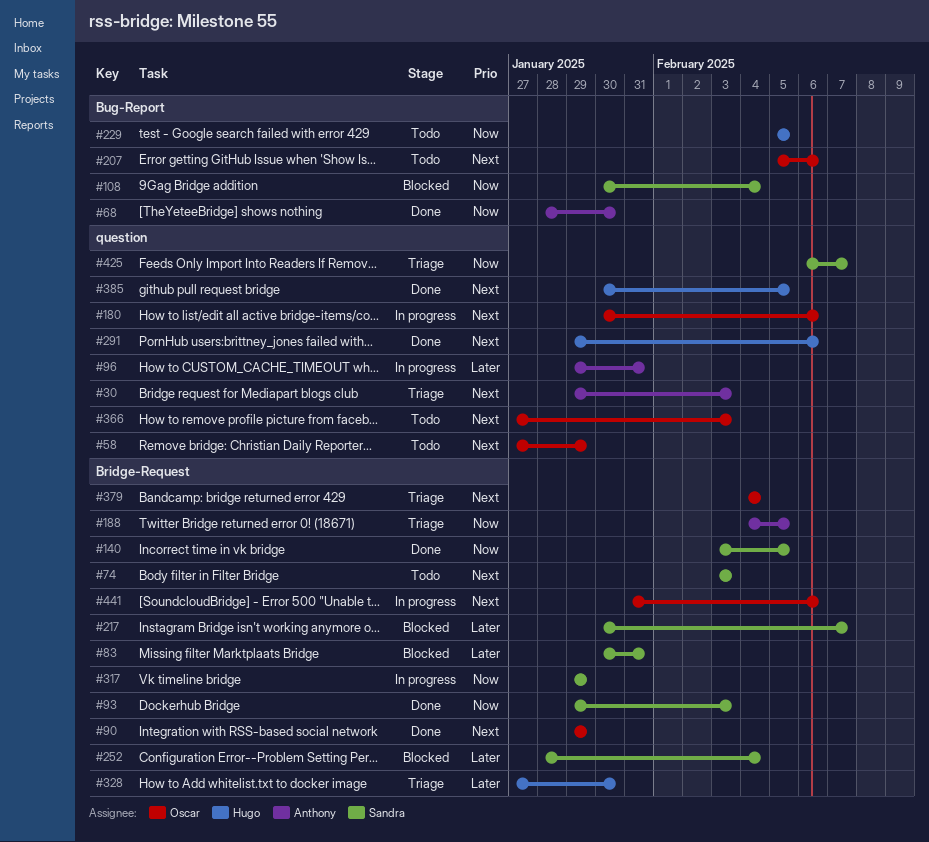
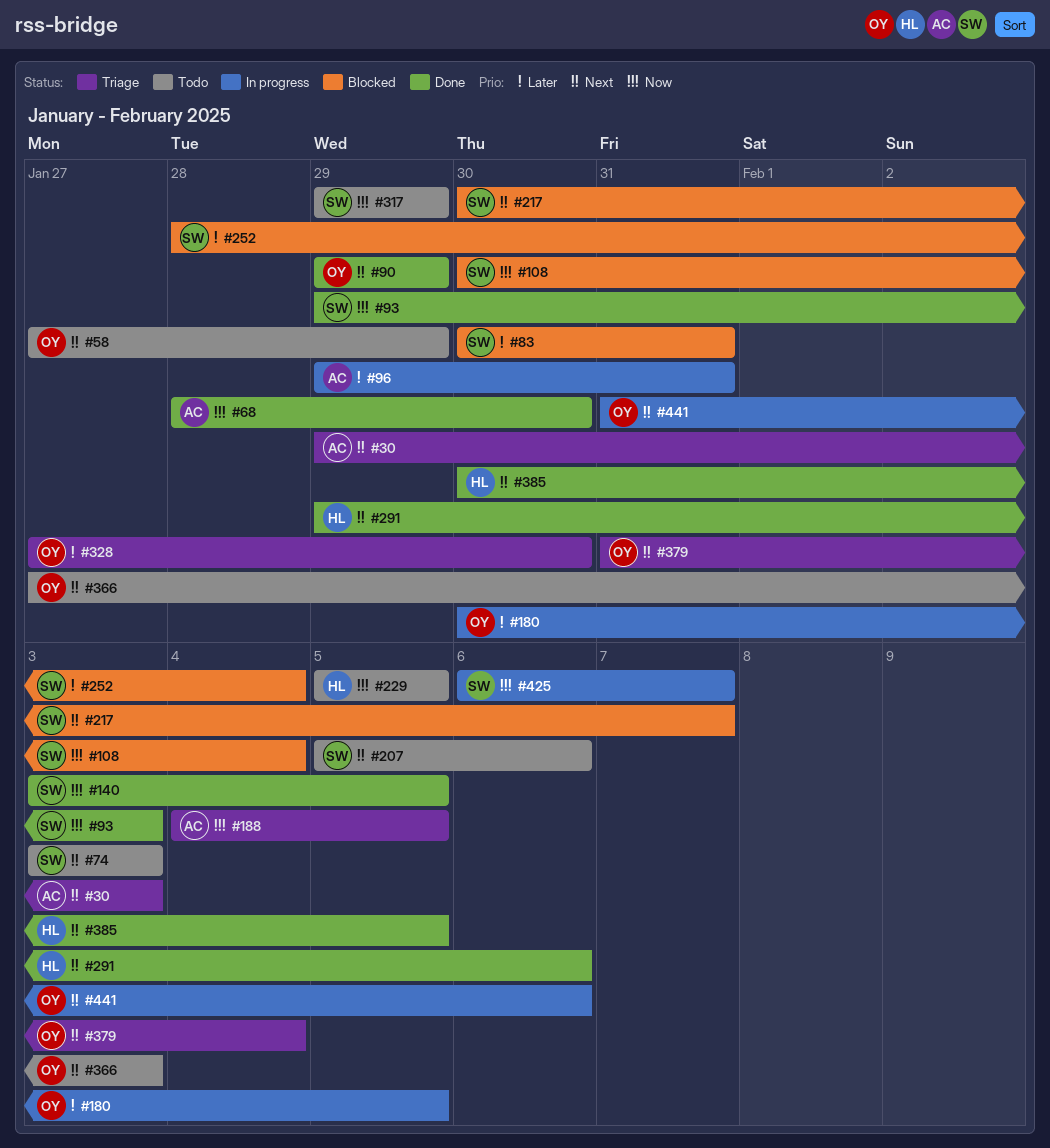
#180, priority: Next -> Later
#180, due: Feb 6 -> Feb 5
#207, owner: Oscar -> Sandra
#217, priority: Later -> Next
#317, status: In progress -> Todo
#328, owner: Hugo -> Oscar
#379, start: Feb 4 -> Jan 31
#425, status: Triage -> In progress

